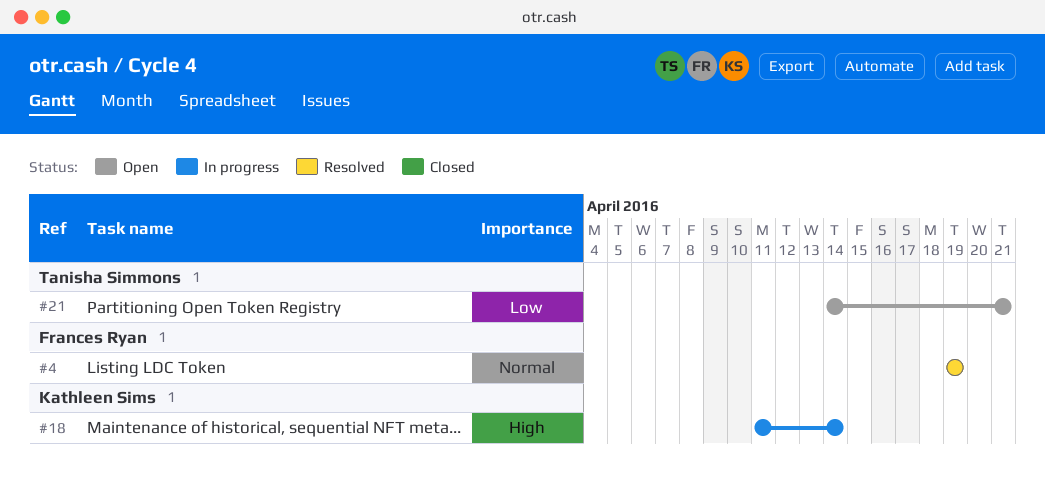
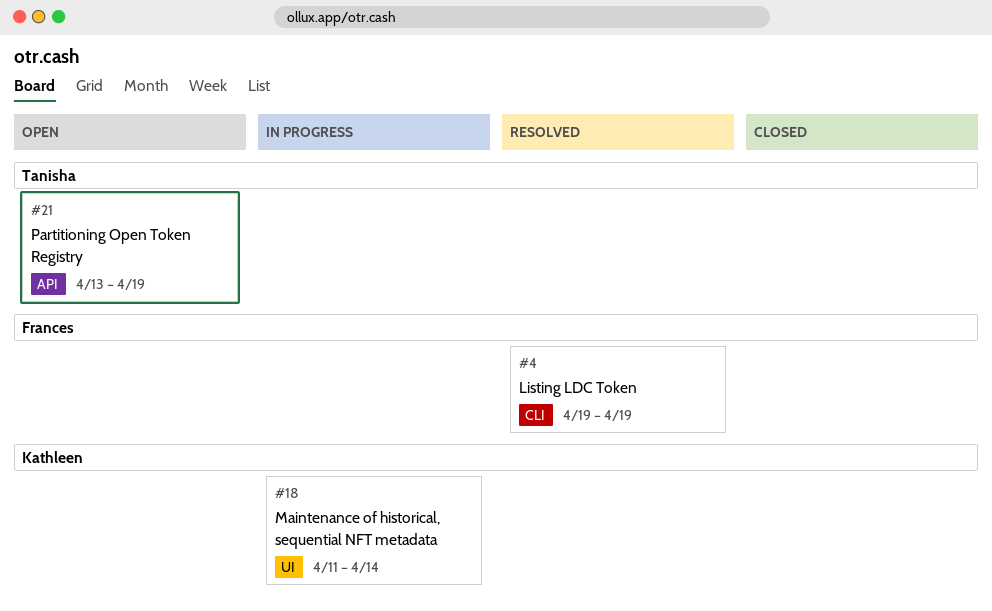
#21, start: Apr 14 -> Apr 13
#21, due: Apr 21 -> Apr 19

